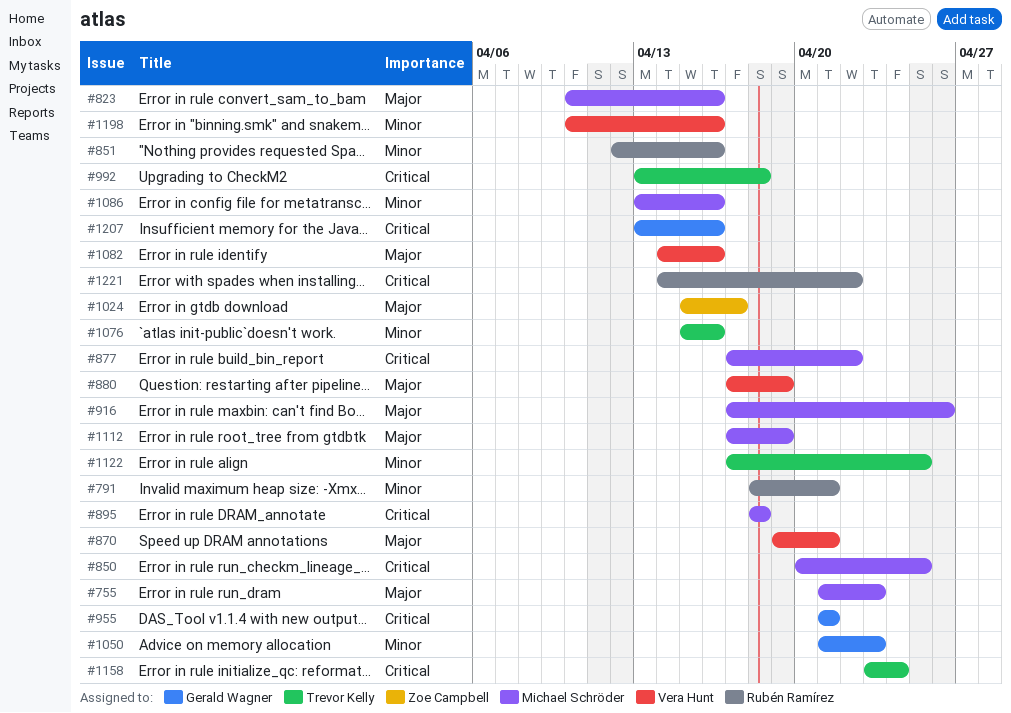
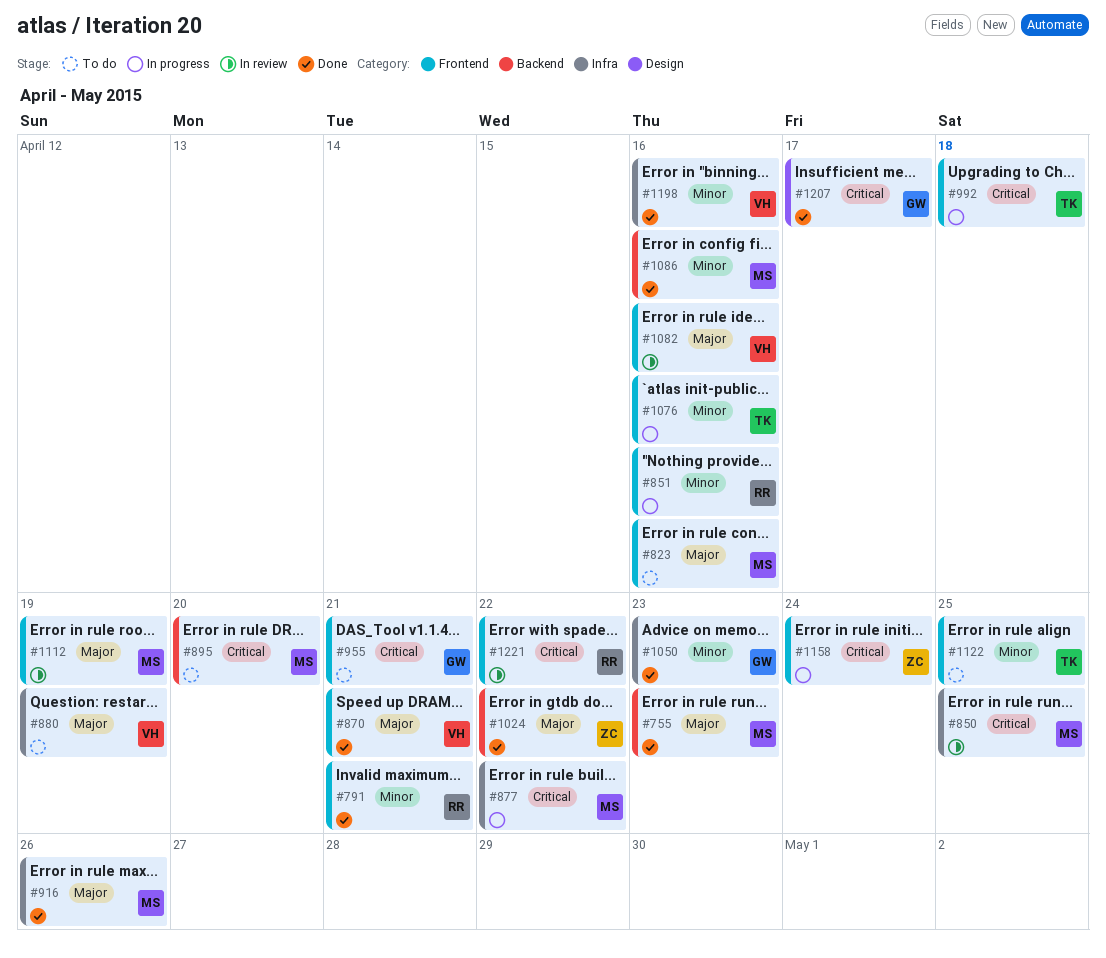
#895, due: Apr 18 -> Apr 20
#1024, due: Apr 17 -> Apr 22
#1158, owner: Trevor Kelly -> Zoe Campbell
#1207, due: Apr 16 -> Apr 17

